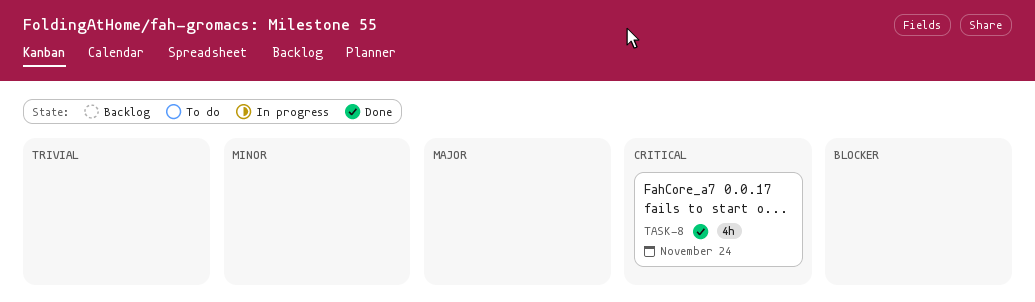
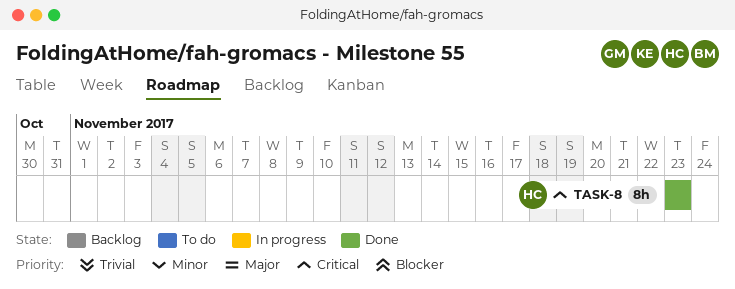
TASK-8, estimate: 4h -> 8h
TASK-8, due: Nov 24 -> Nov 23

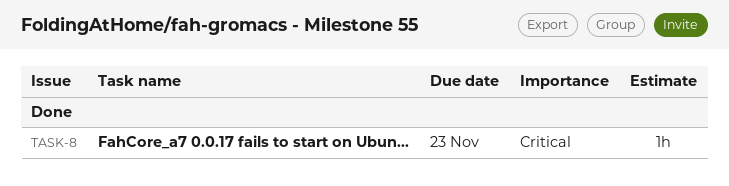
TASK-8, estimate: 8h -> 1h

